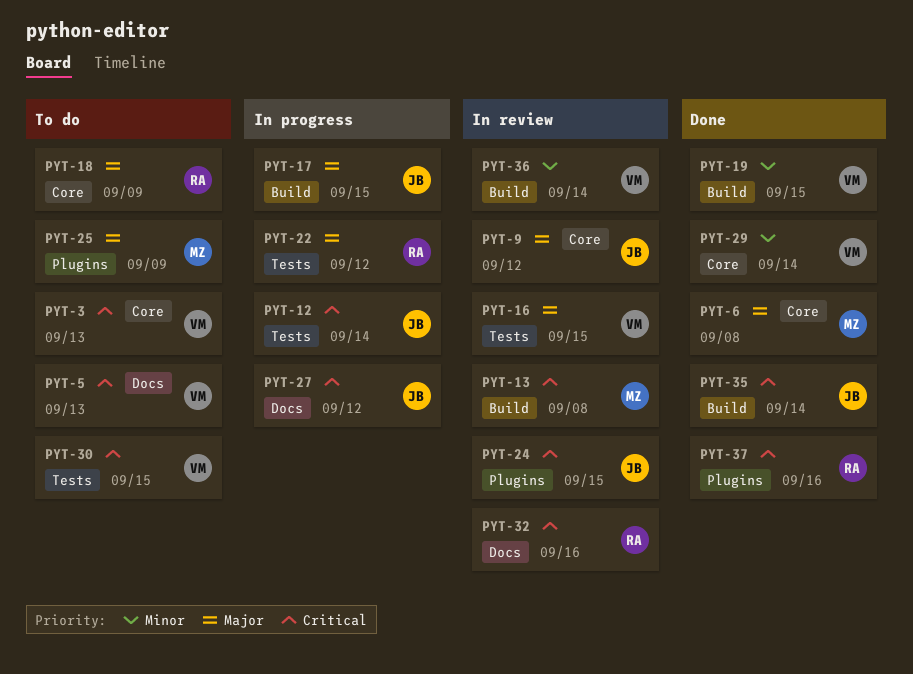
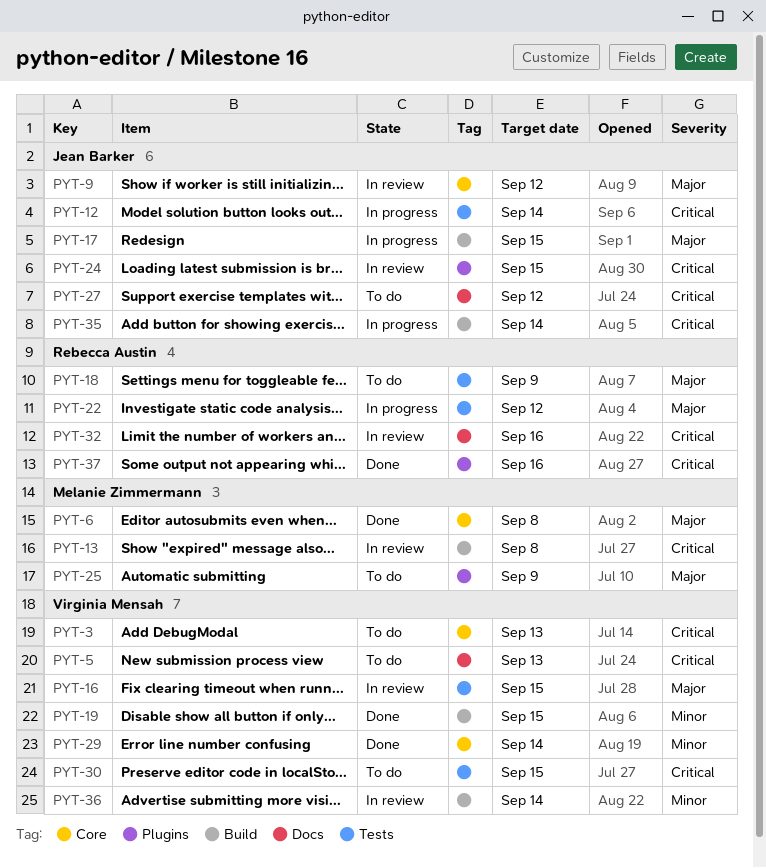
PYT-18, label: Core -> Tests
PYT-27, status: In progress -> To do
PYT-35, status: Done -> In progress

